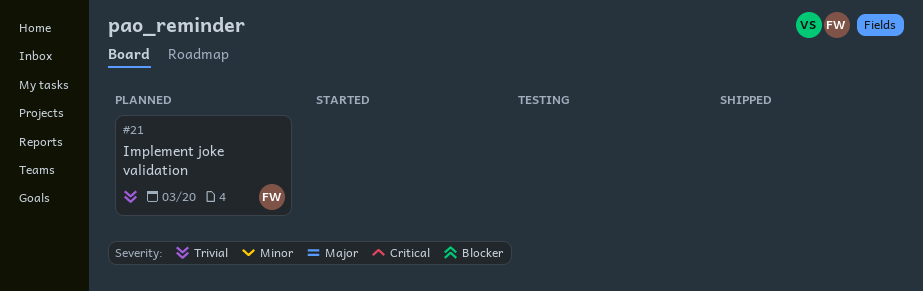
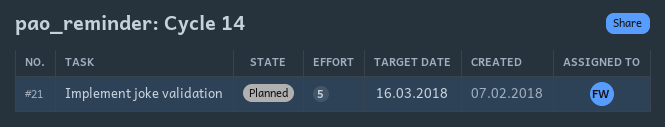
#21, due: Mar 20 -> Mar 16

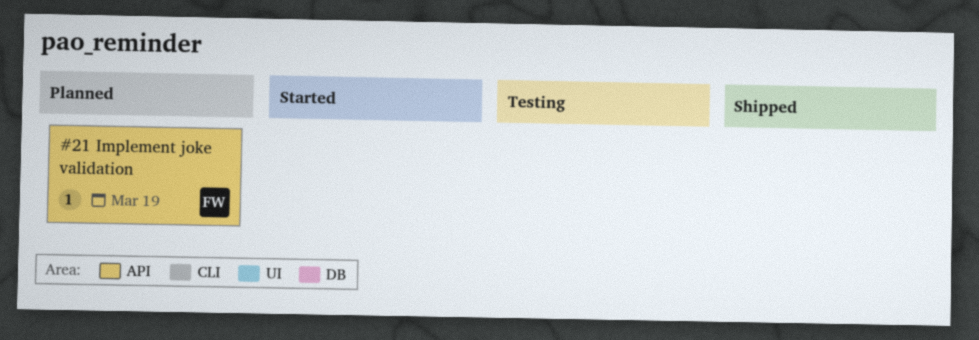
#21, estimate: 5 -> 1
#21, due: Mar 16 -> Mar 19

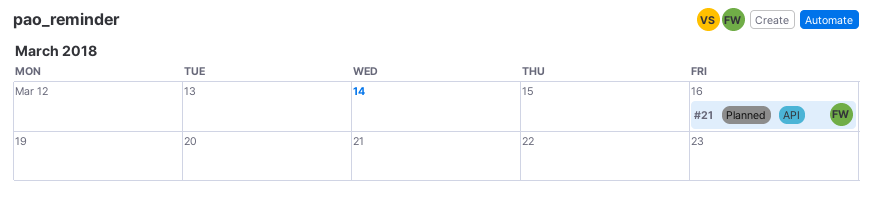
#21, due: Mar 19 -> Mar 16

